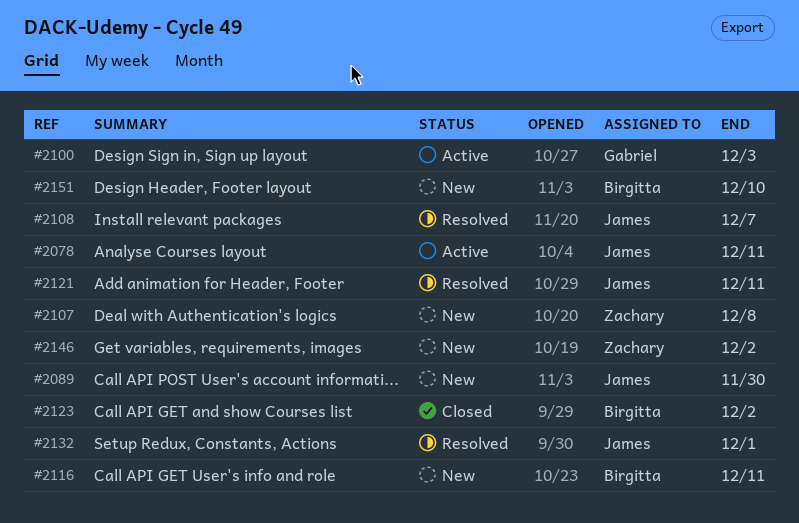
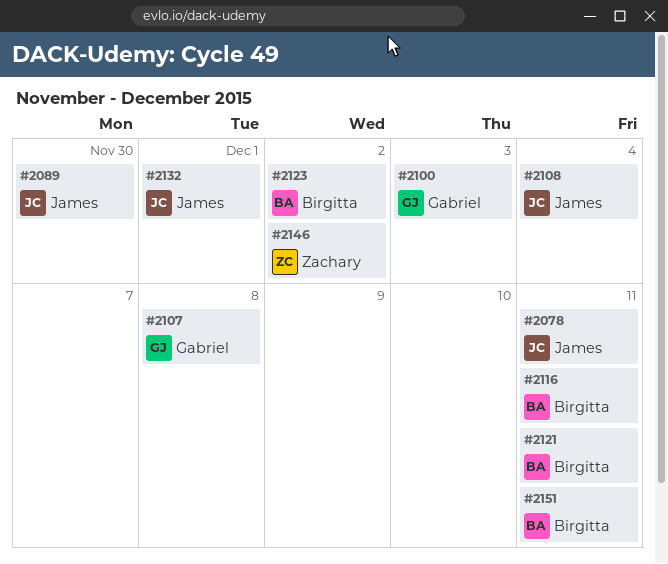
#2107, owner: Zachary -> Gabriel
#2108, due: Dec 7 -> Dec 4
#2121, owner: James -> Birgitta
#2151, due: Dec 10 -> Dec 11

